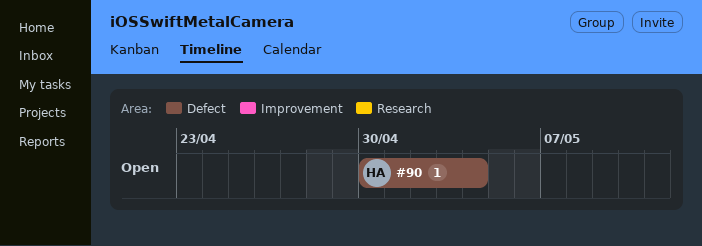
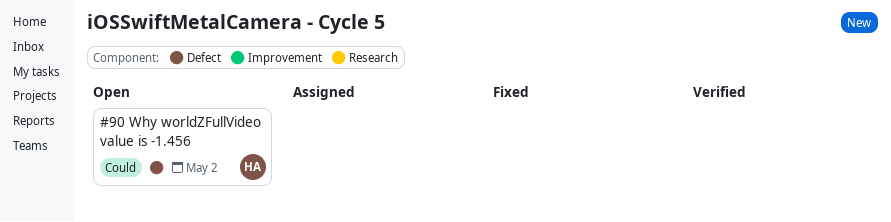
#90, due: May 4 -> May 2

